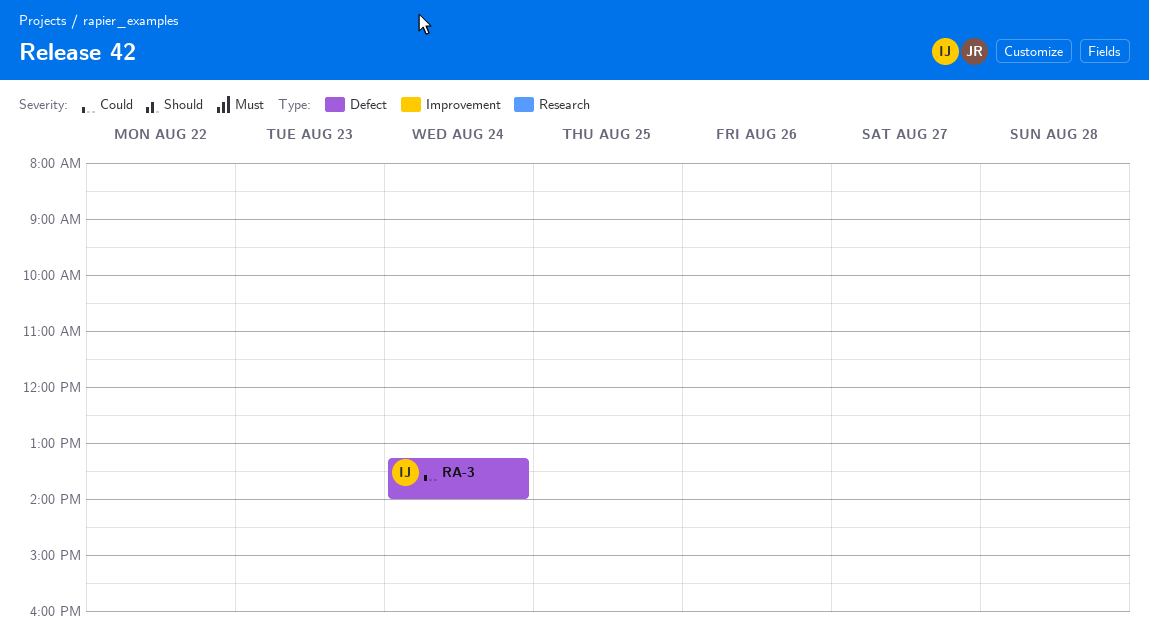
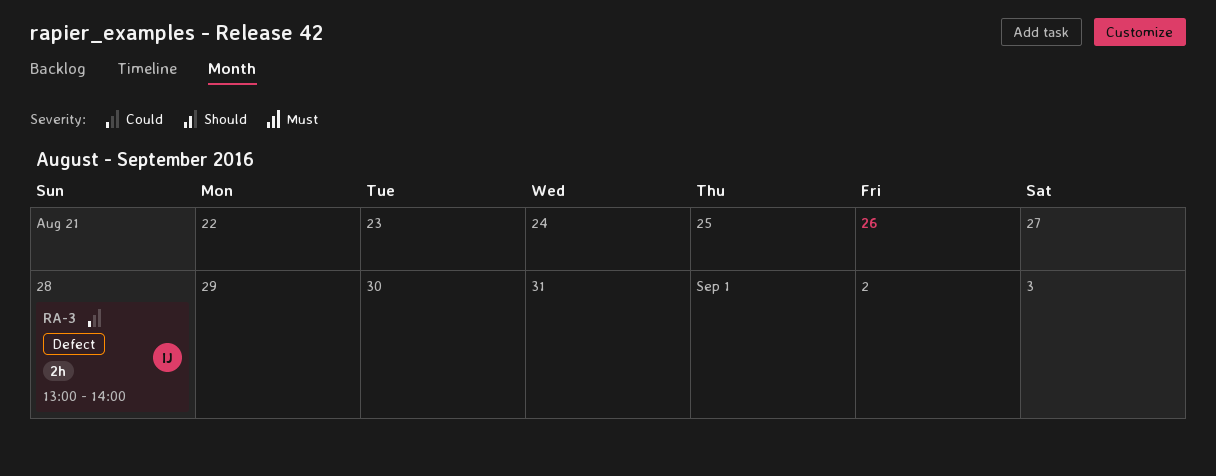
RA-3, day: Aug 24 -> Aug 28
RA-3, begins: 13:15 -> 13:00

